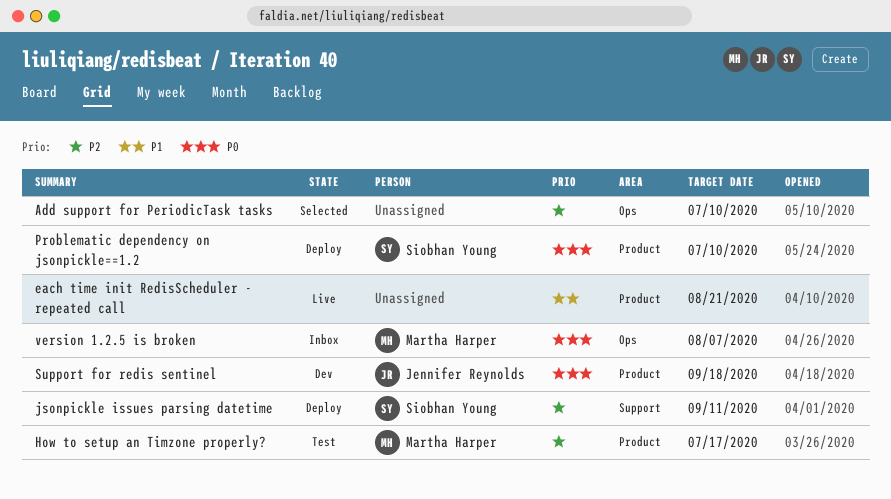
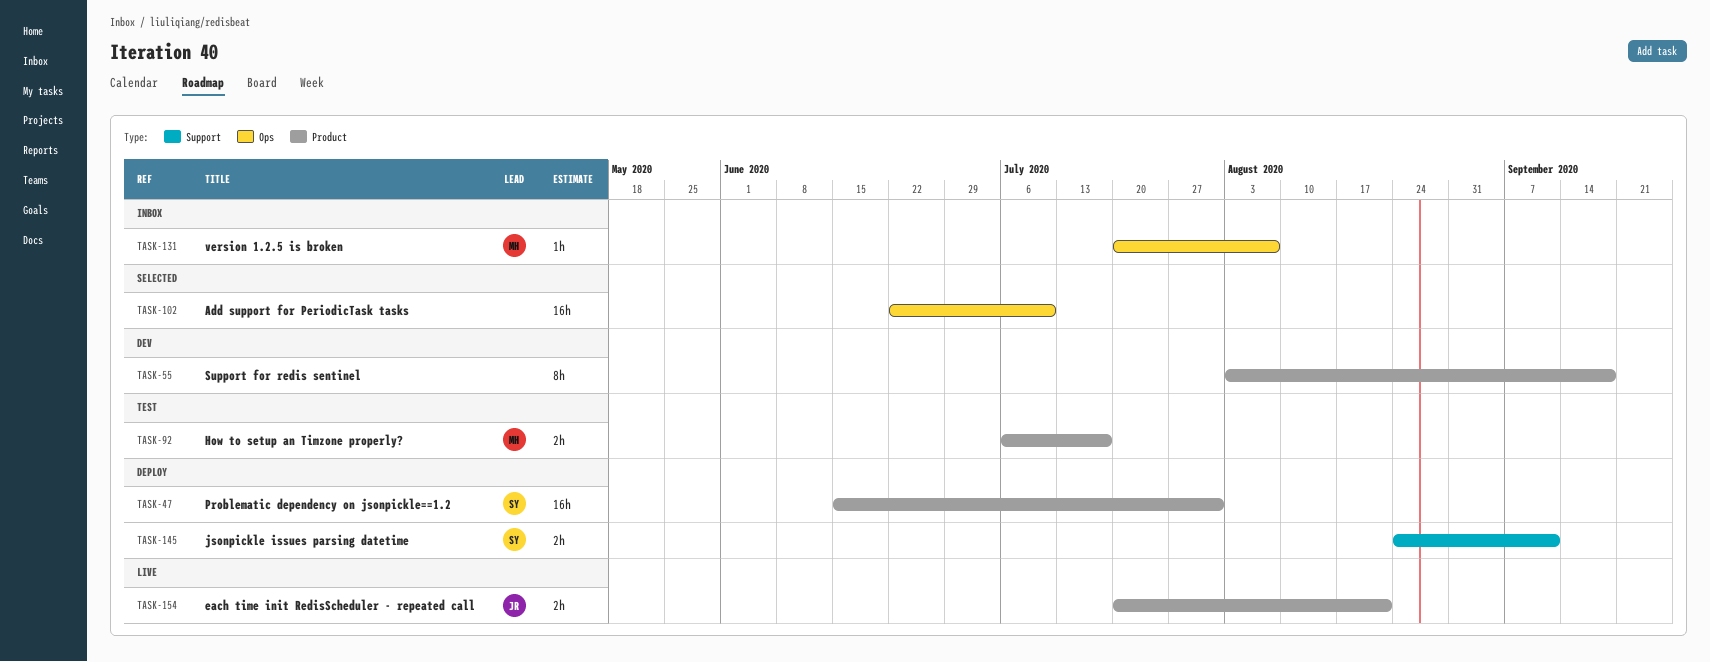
each time init RedisScheduler - repeated call, owner: none -> Jennifer Reynolds
Problematic dependency on jsonpickle==1.2, due: Jul 10 -> Jul 31
Support for redis sentinel, owner: Jennifer Reynolds -> none

